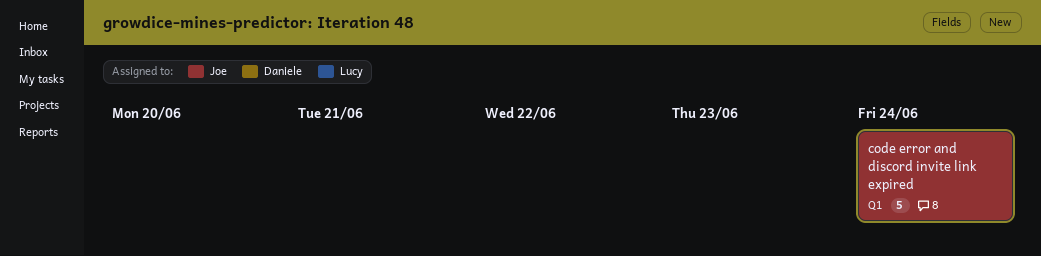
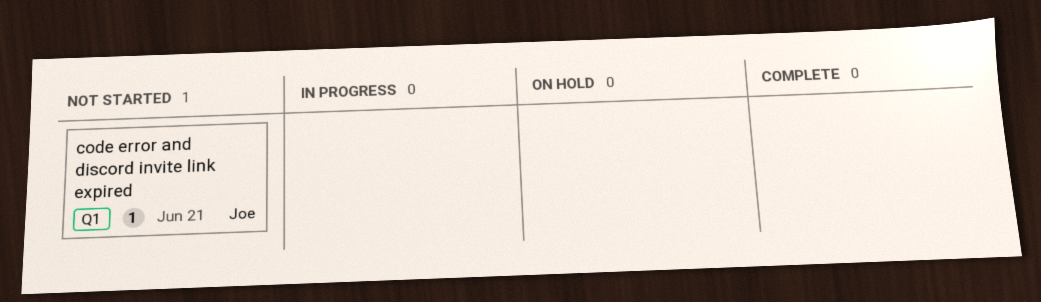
code error and discord invite link expired, estimate: 5 -> 1
code error and discord invite link expired, due: Jun 24 -> Jun 21

